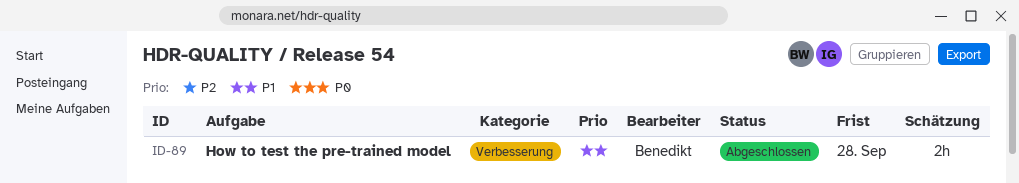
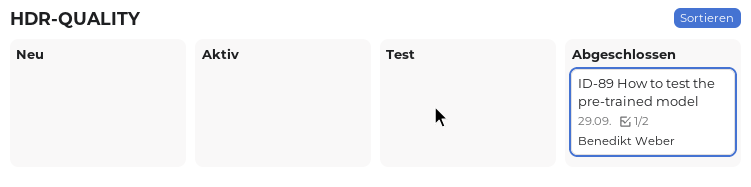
ID-89, due: Sep 28 -> Sep 29

